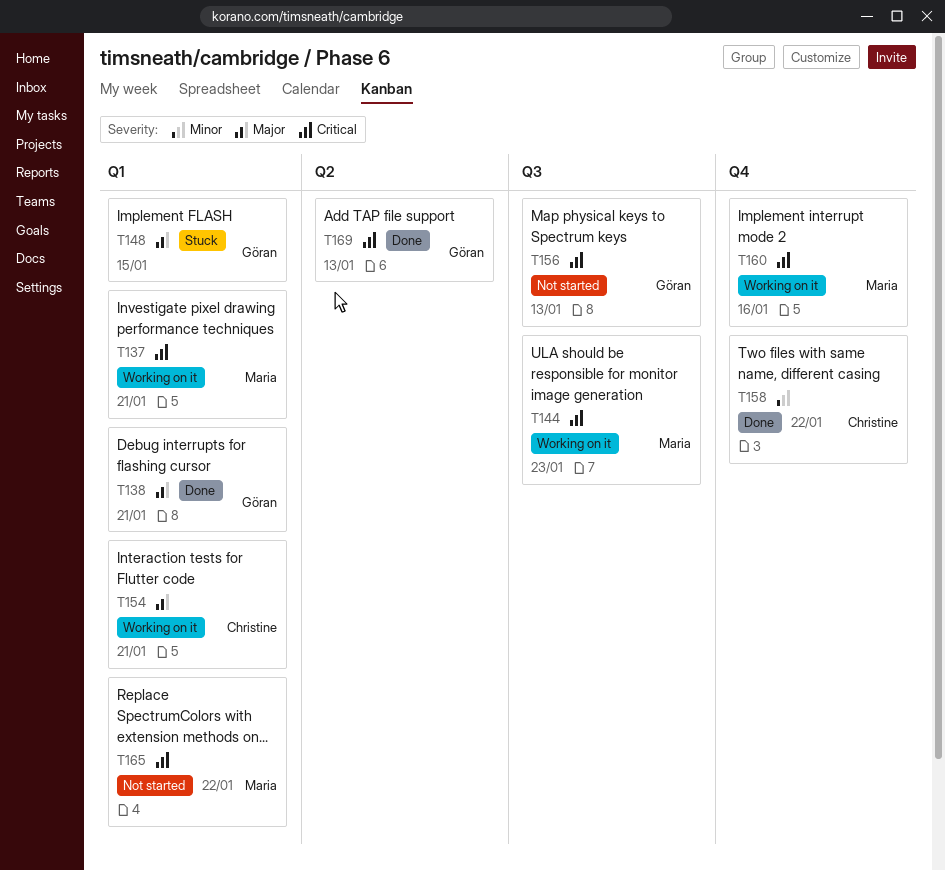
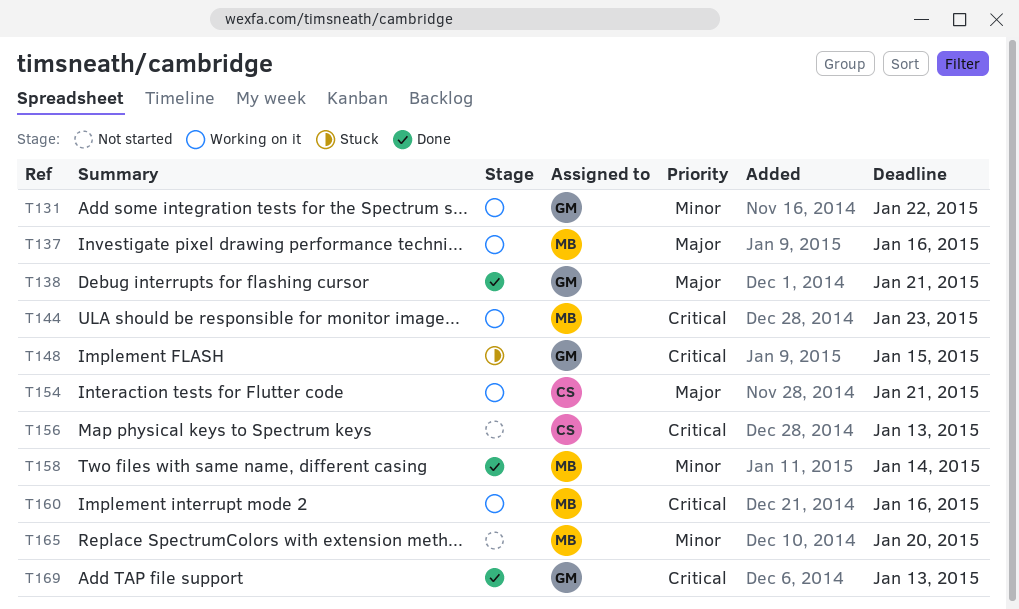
T131: none -> present
T137, priority: Critical -> Major
T137, due: Jan 21 -> Jan 16
T148, priority: Major -> Critical
T156, owner: Göran -> Christine
T158, owner: Christine -> Maria
T158, due: Jan 22 -> Jan 14
T165, priority: Critical -> Minor
T165, due: Jan 22 -> Jan 20

